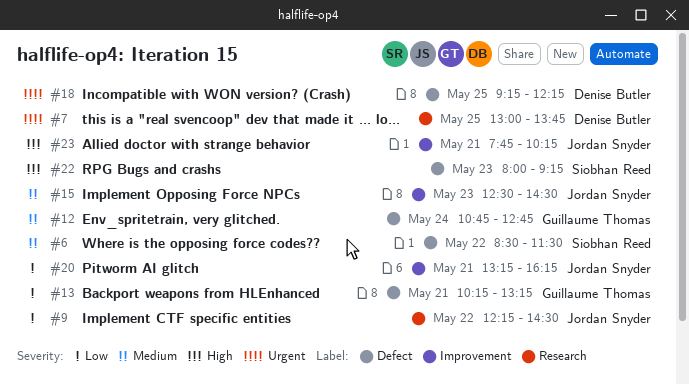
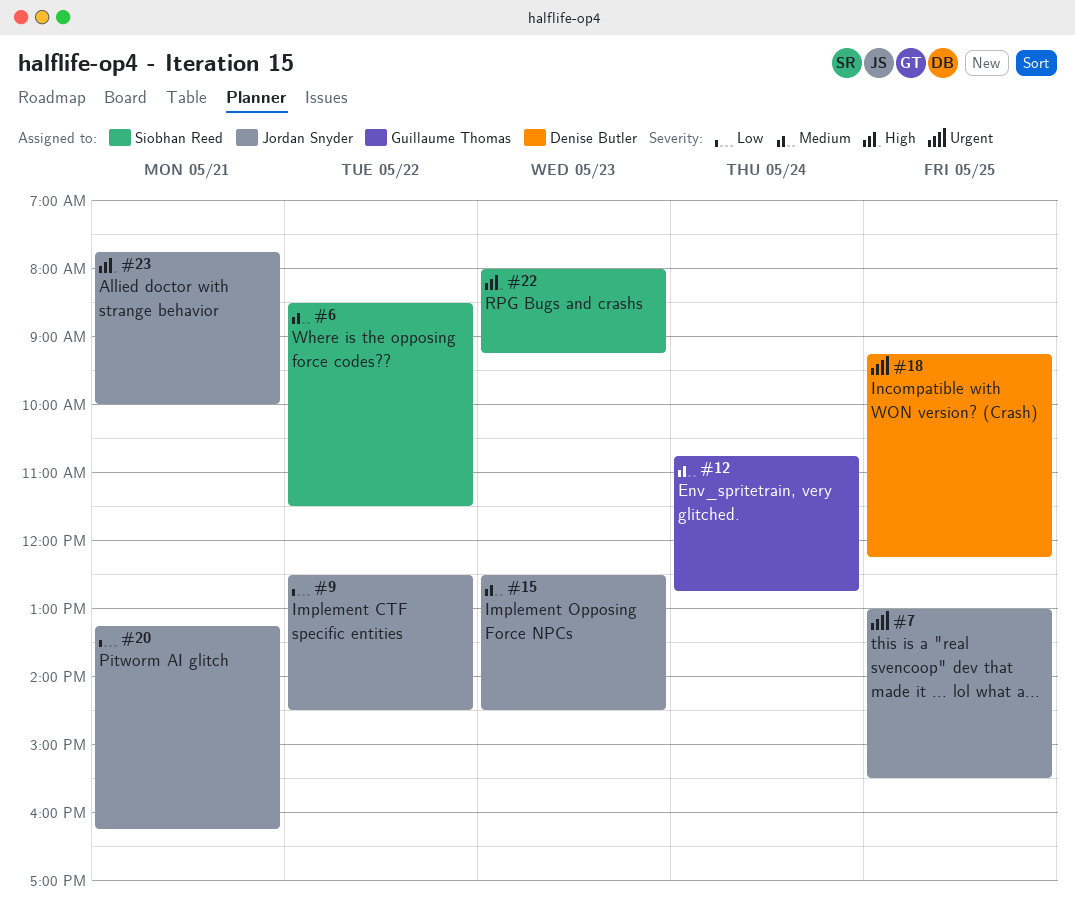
#7, owner: Denise Butler -> Jordan Snyder
#7, ends: 13:45 -> 15:30
#9, begins: 12:15 -> 12:30
#13: present -> none
#23, ends: 10:15 -> 10:00

